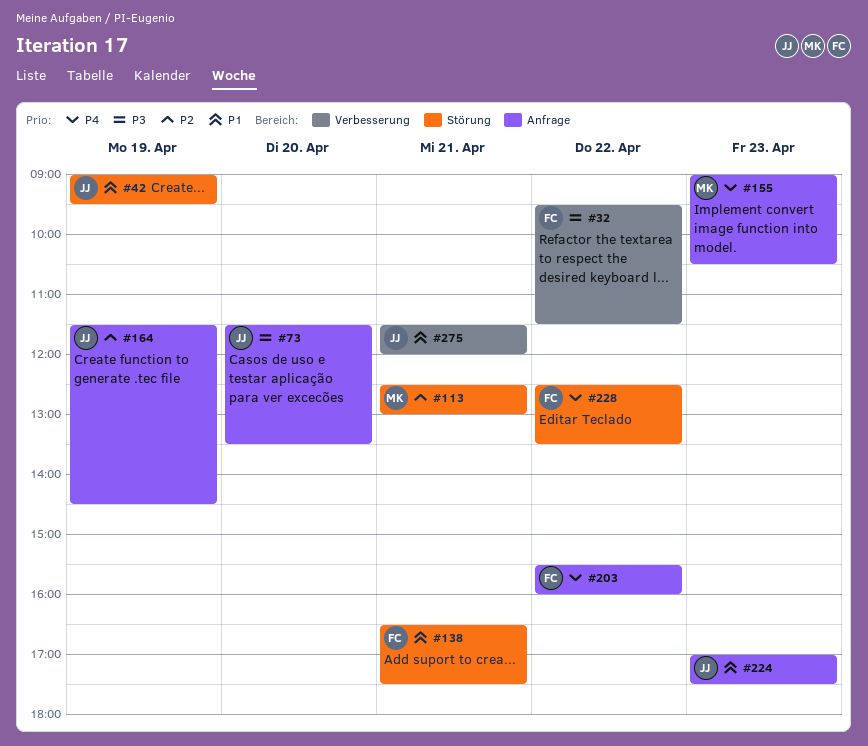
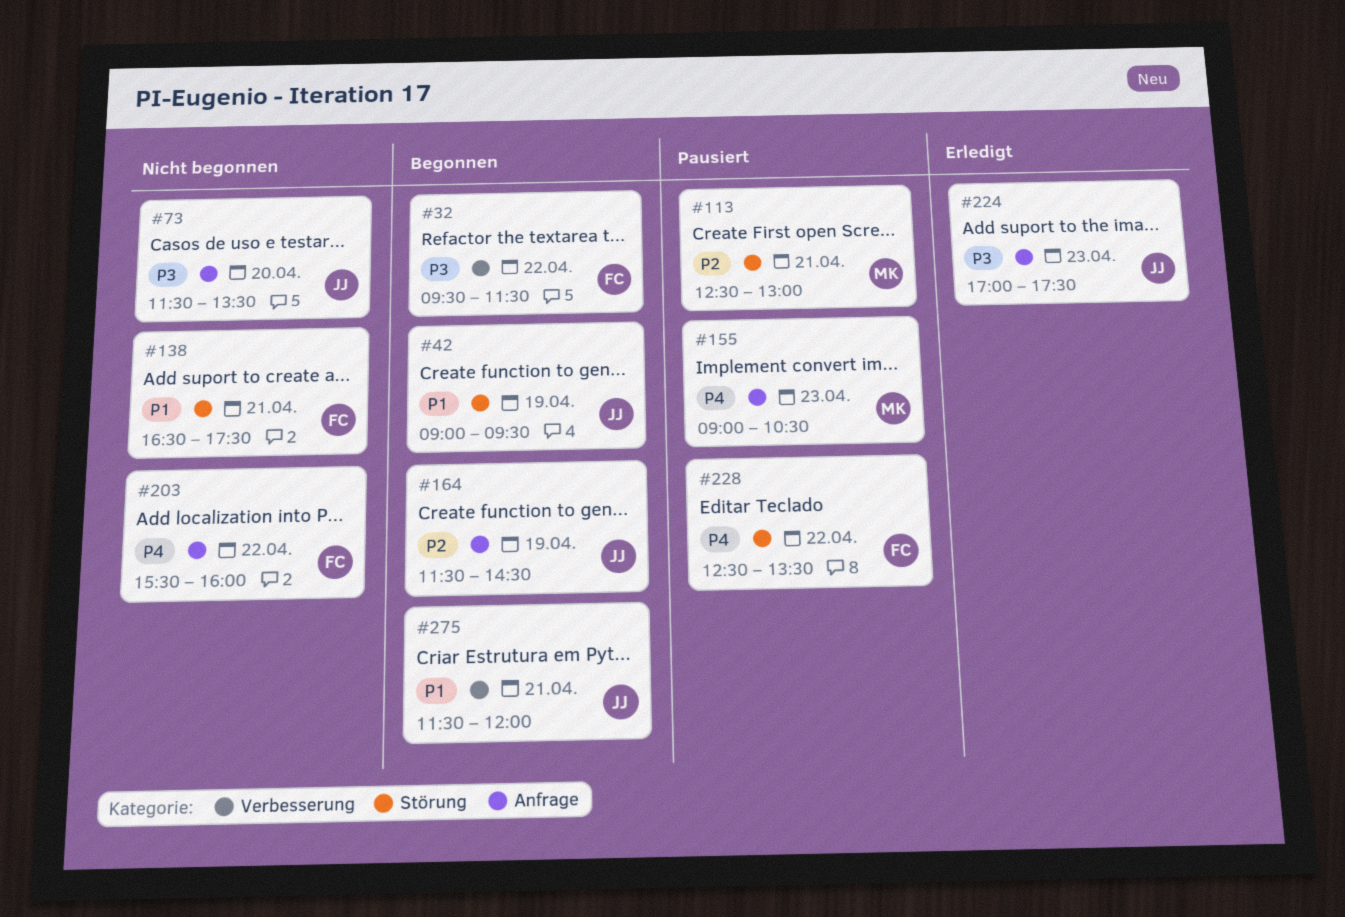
#224, priority: P1 -> P3

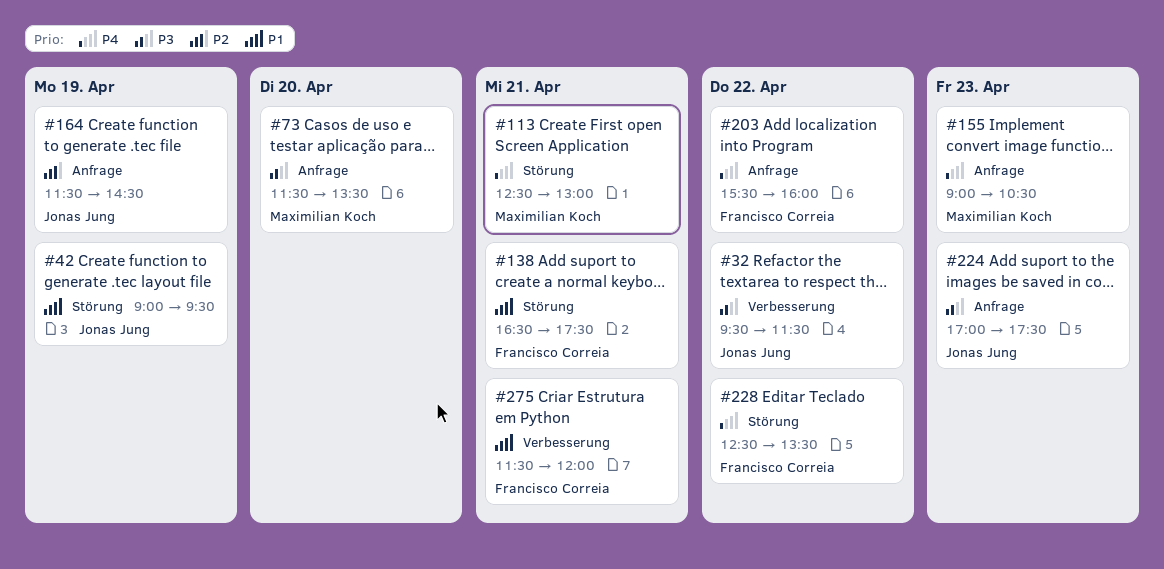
#32, owner: Francisco Correia -> Jonas Jung
#73, owner: Jonas Jung -> Maximilian Koch
#113, priority: P2 -> P4
#275, owner: Jonas Jung -> Francisco Correia

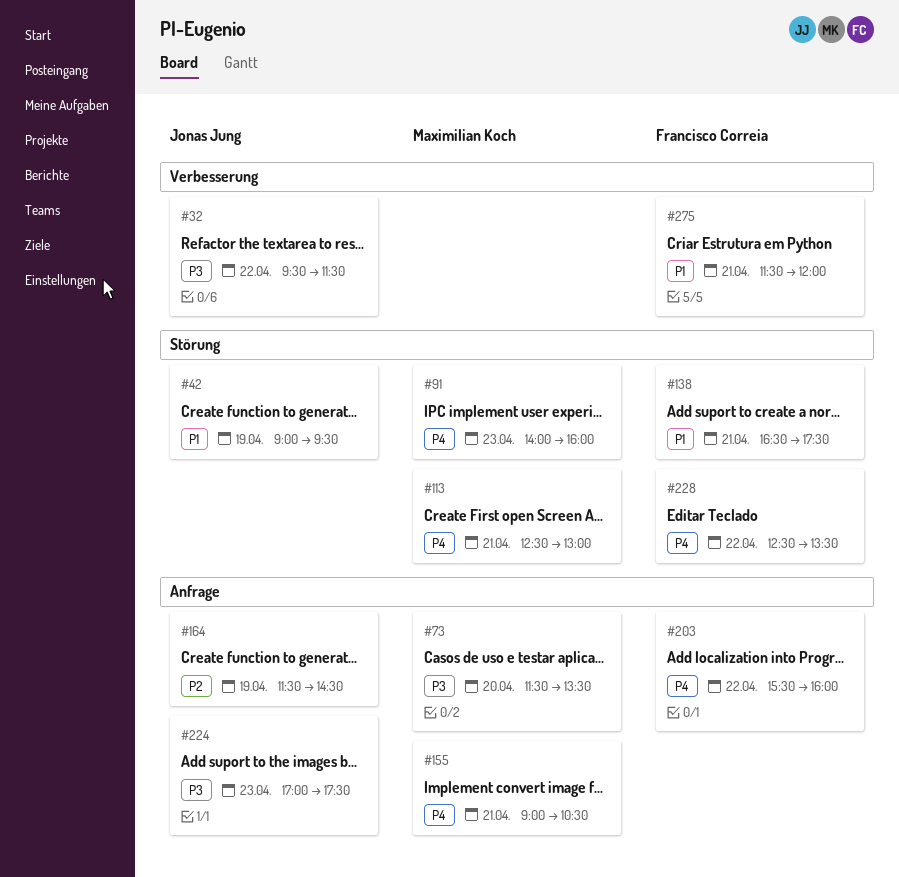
#91: none -> present
#155, day: Apr 23 -> Apr 21

